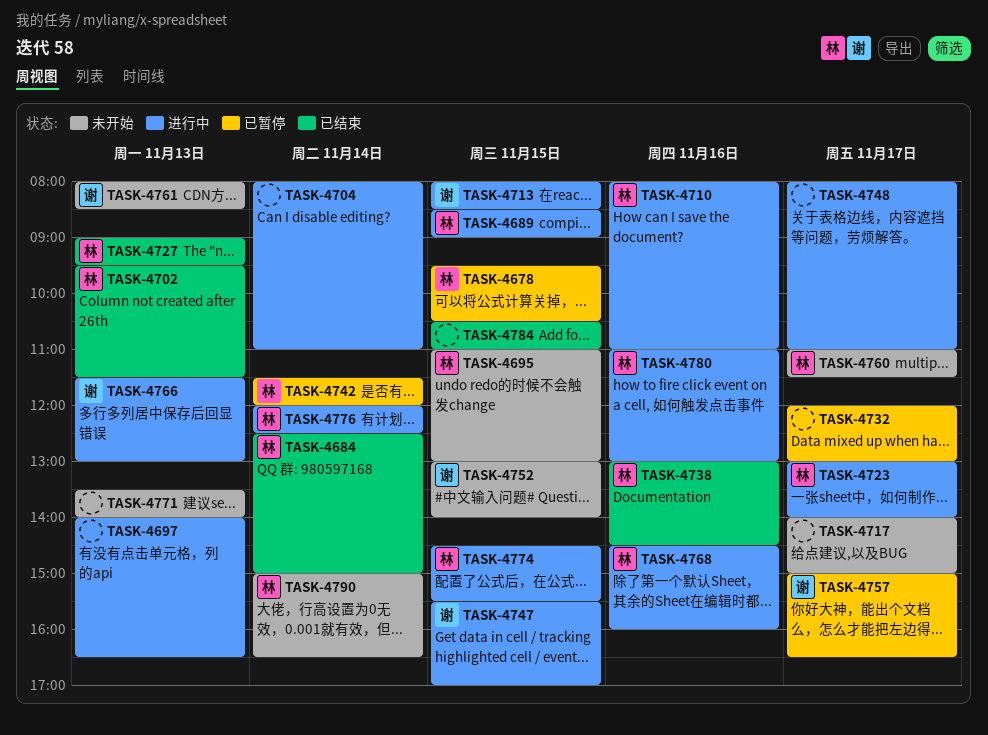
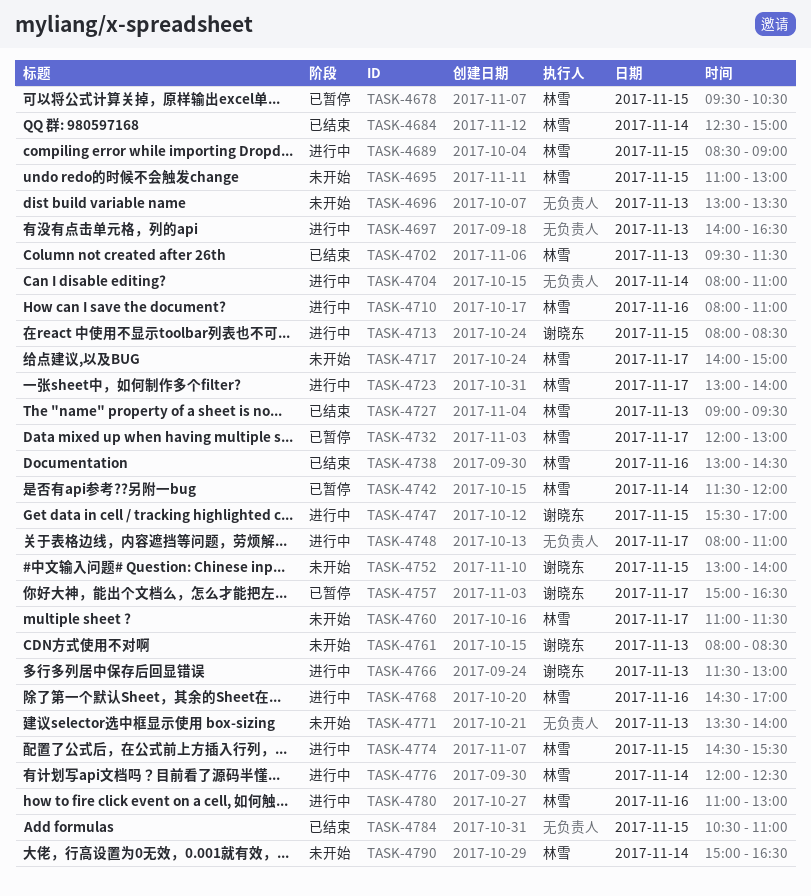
TASK-4696: none -> present
TASK-4717, owner: none -> 林雪
TASK-4732, owner: none -> 林雪
TASK-4768, ends: 16:00 -> 17:00

